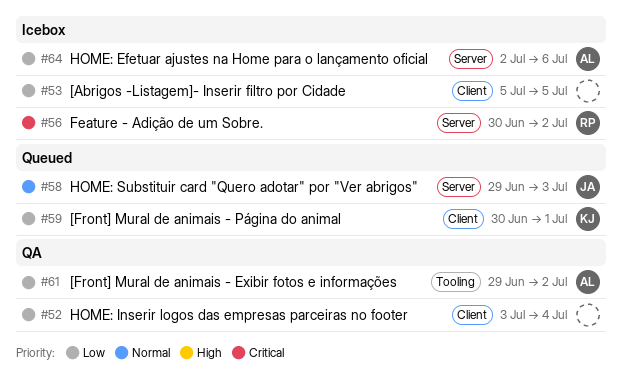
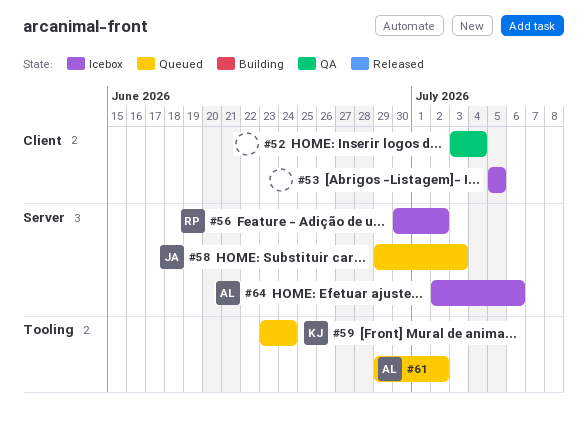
#59, label: Client -> Tooling
#59, start: Jun 30 -> Jun 23
#59, due: Jul 1 -> Jun 24
#61, status: QA -> Queued

